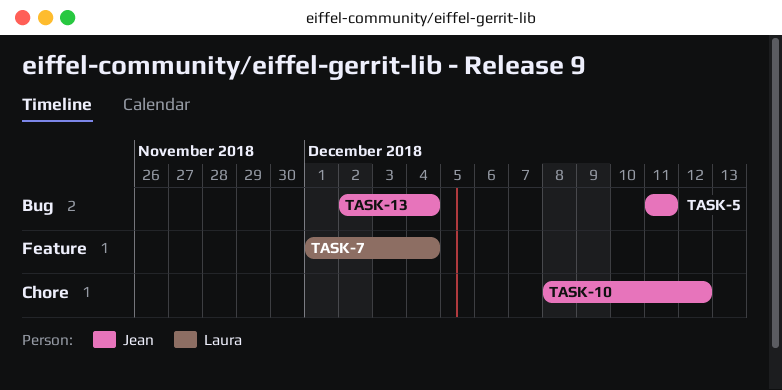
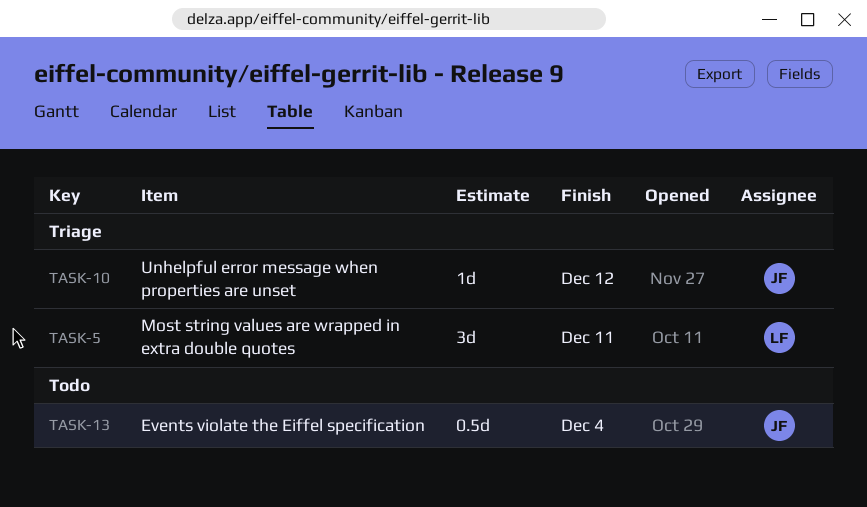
TASK-5, owner: Jean -> Laura
TASK-7: present -> none

